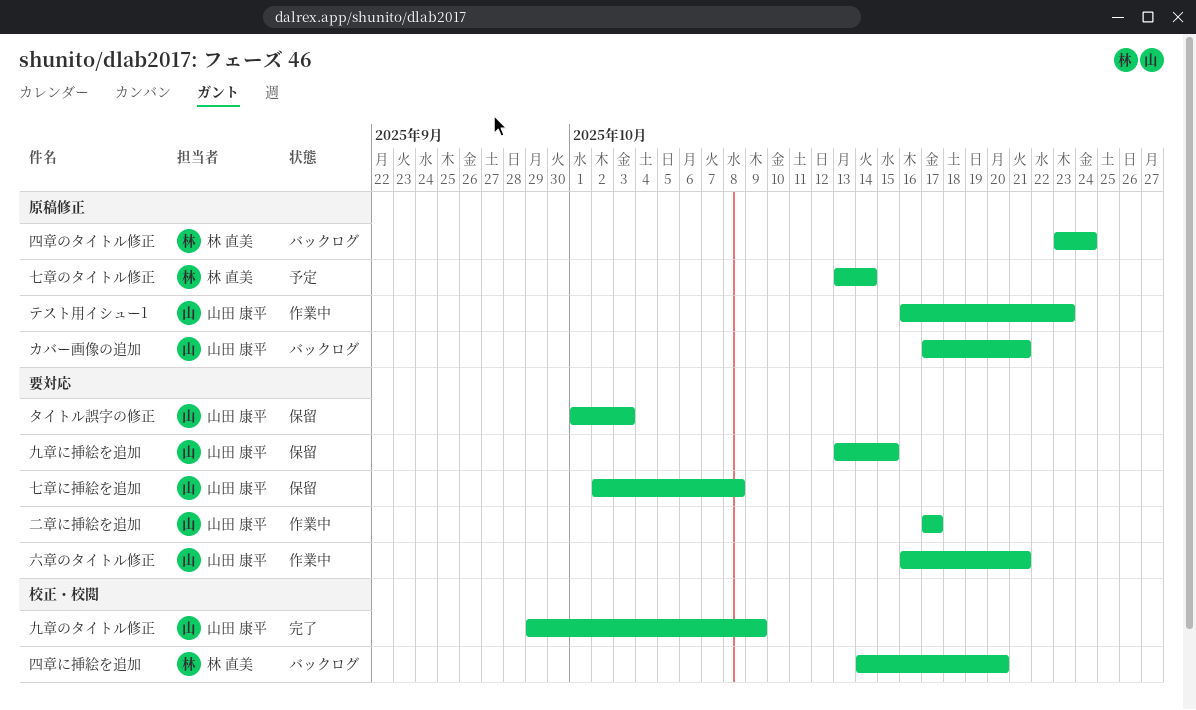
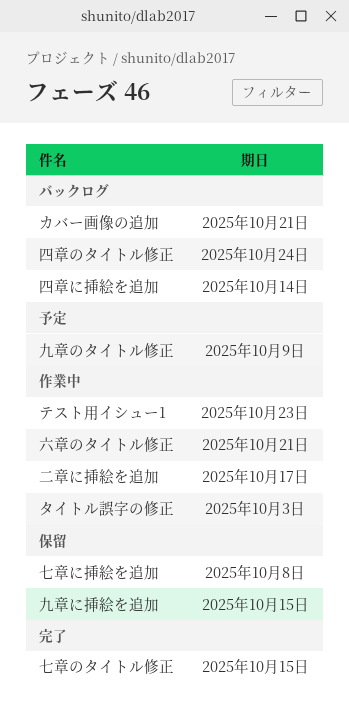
タイトル誤字の修正, status: 保留 -> 作業中
七章のタイトル修正, status: 予定 -> 完了
七章のタイトル修正, due: Oct 14 -> Oct 15
九章のタイトル修正, status: 完了 -> 予定
四章に挿絵を追加, due: Oct 20 -> Oct 14

